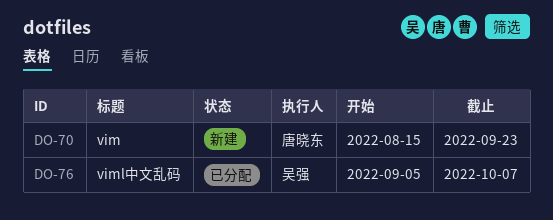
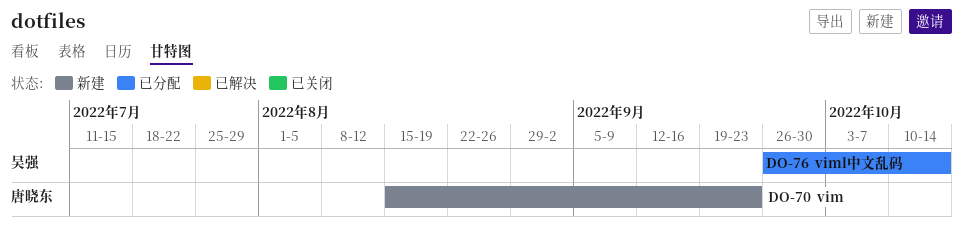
DO-76, start: Sep 5 -> Sep 26
DO-76, due: Oct 7 -> Oct 14

